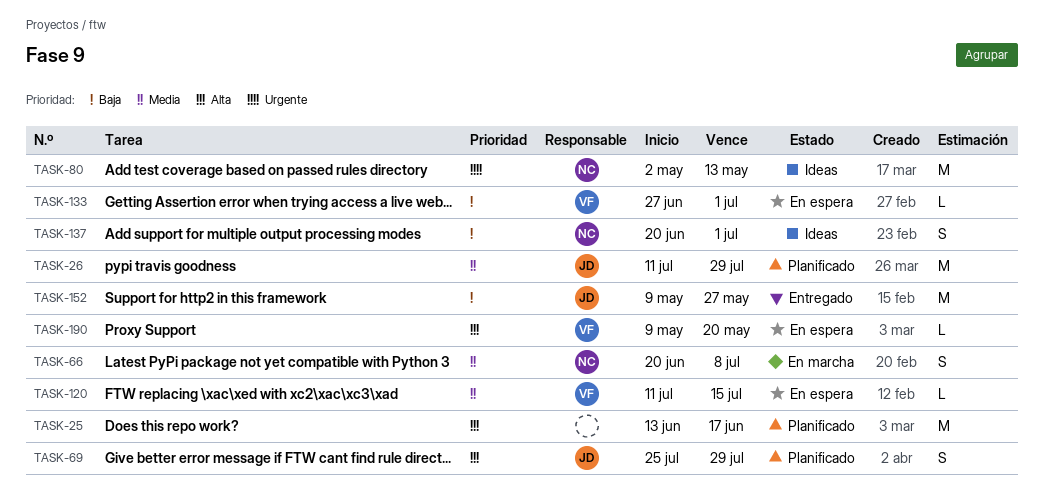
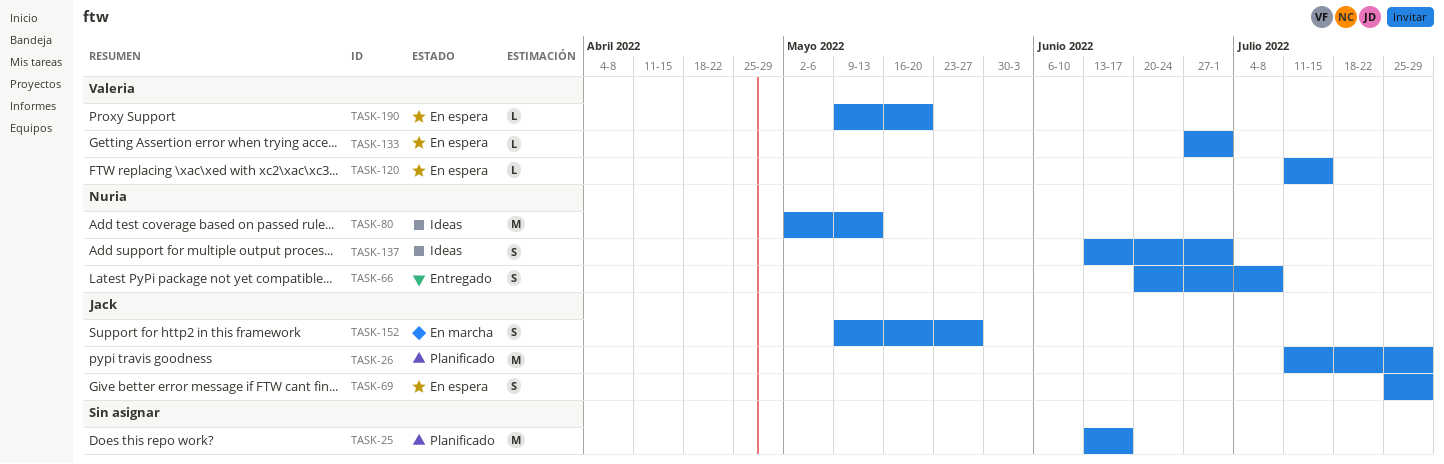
TASK-66, status: En marcha -> Entregado
TASK-69, status: Planificado -> En espera
TASK-137, start: Jun 20 -> Jun 13
TASK-152, status: Entregado -> En marcha
TASK-152, estimate: M -> S

